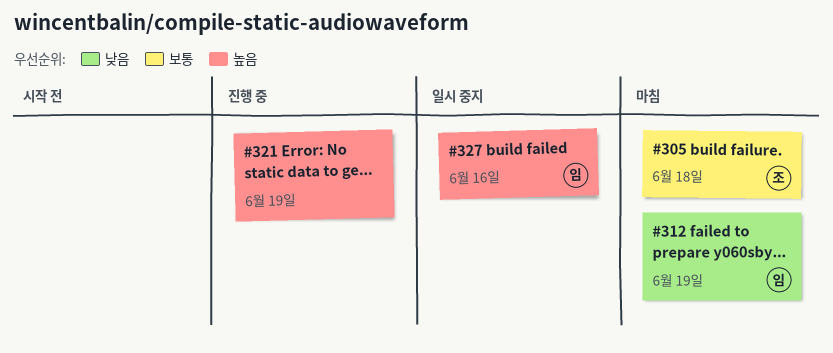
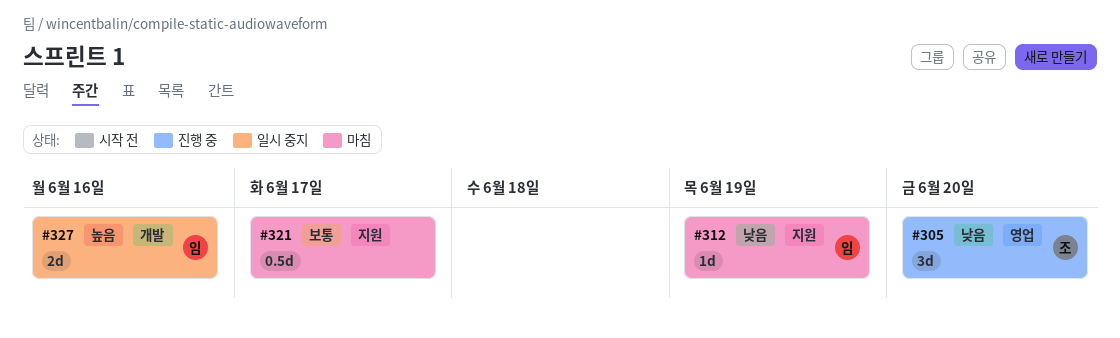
#305, status: 마침 -> 진행 중
#305, priority: 보통 -> 낮음
#305, due: Jun 18 -> Jun 20
#321, status: 진행 중 -> 마침
#321, priority: 높음 -> 보통
#321, due: Jun 19 -> Jun 17

